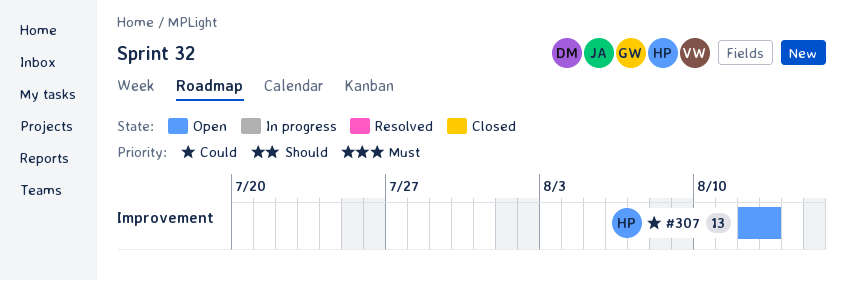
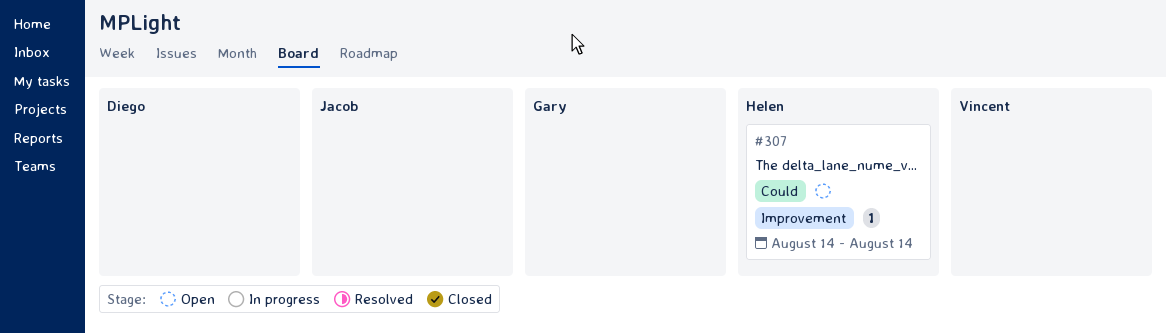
#307, estimate: 13 -> 1
#307, start: Aug 12 -> Aug 14
#307, due: Aug 13 -> Aug 14

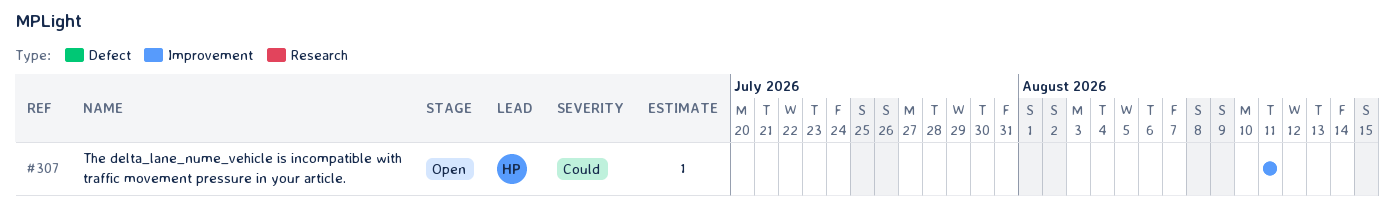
#307, start: Aug 14 -> Aug 11
#307, due: Aug 14 -> Aug 11

